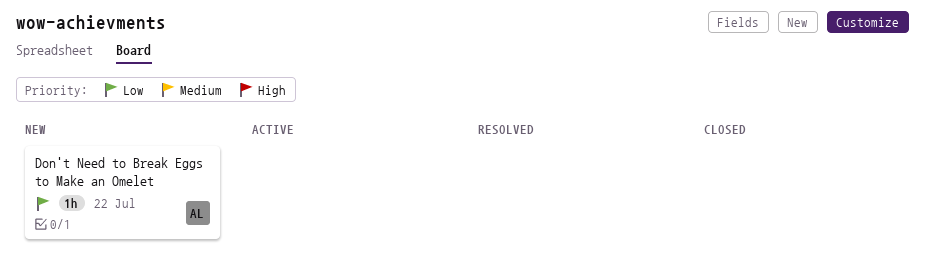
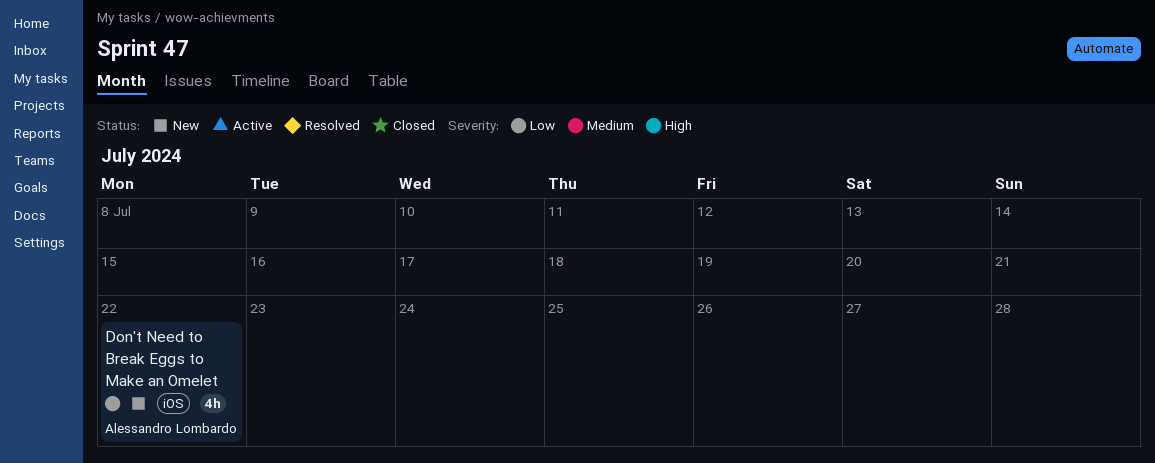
Don't Need to Break Eggs to Make an Omelet, estimate: 1h -> 4h

